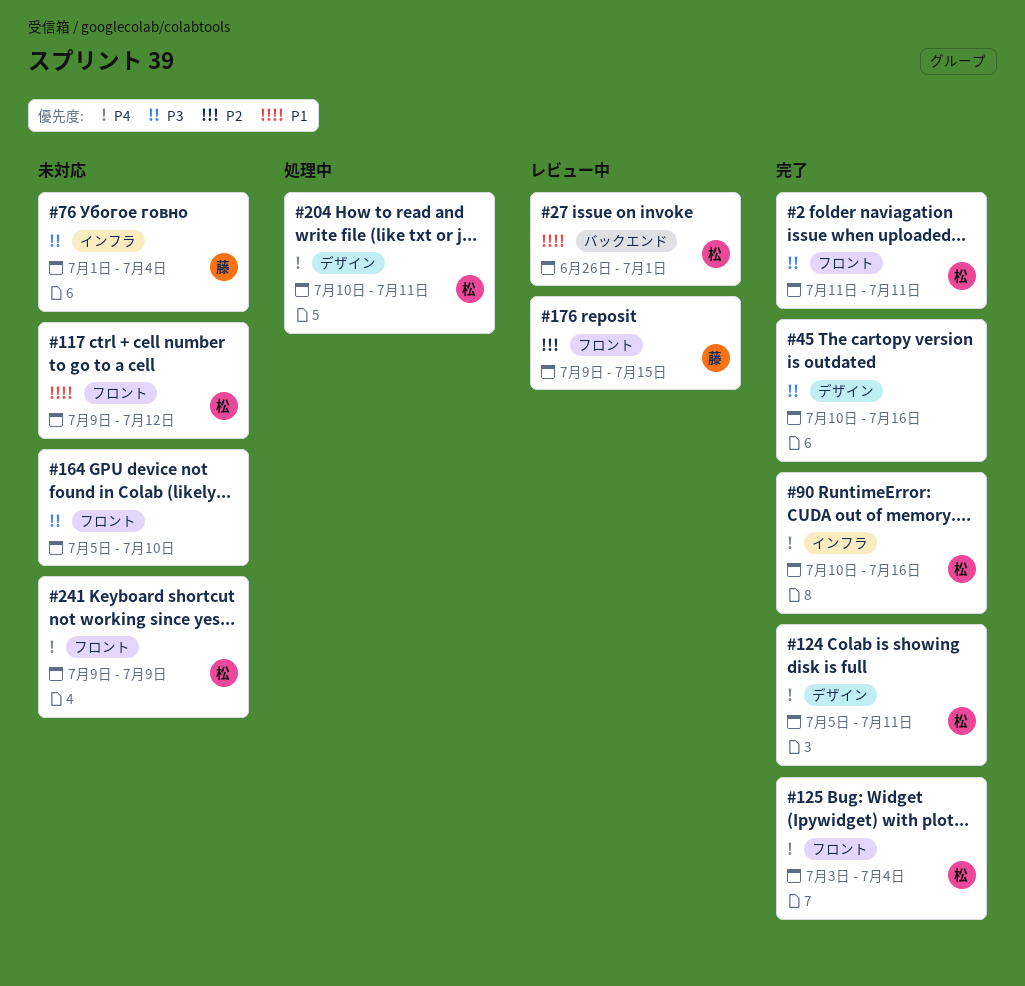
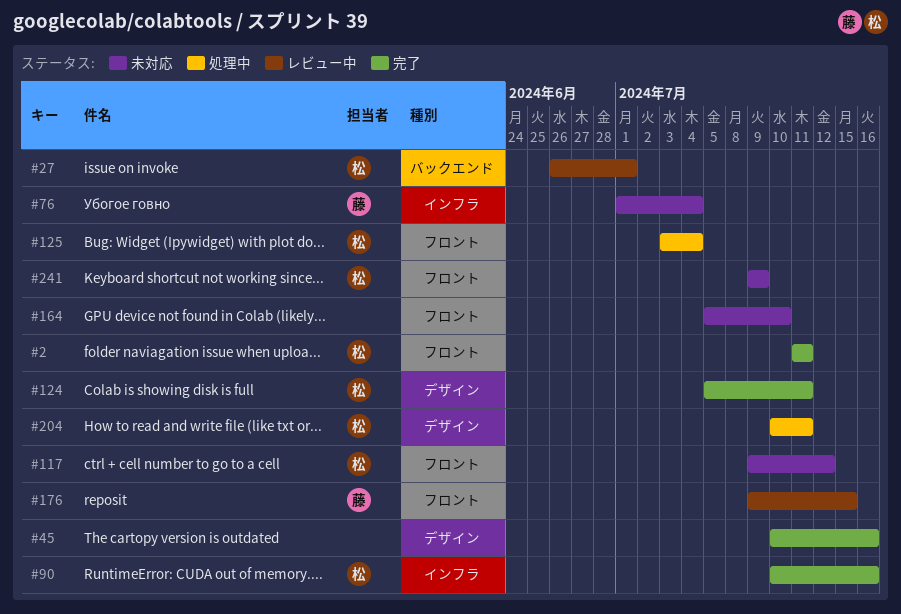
#125, status: 完了 -> 処理中

